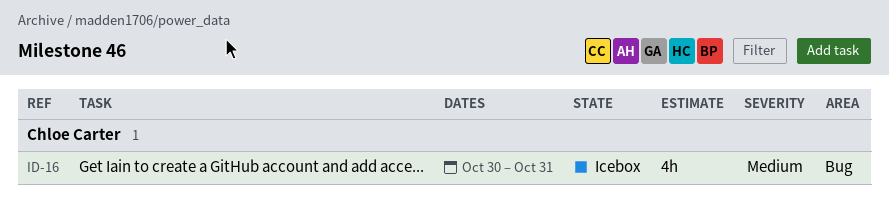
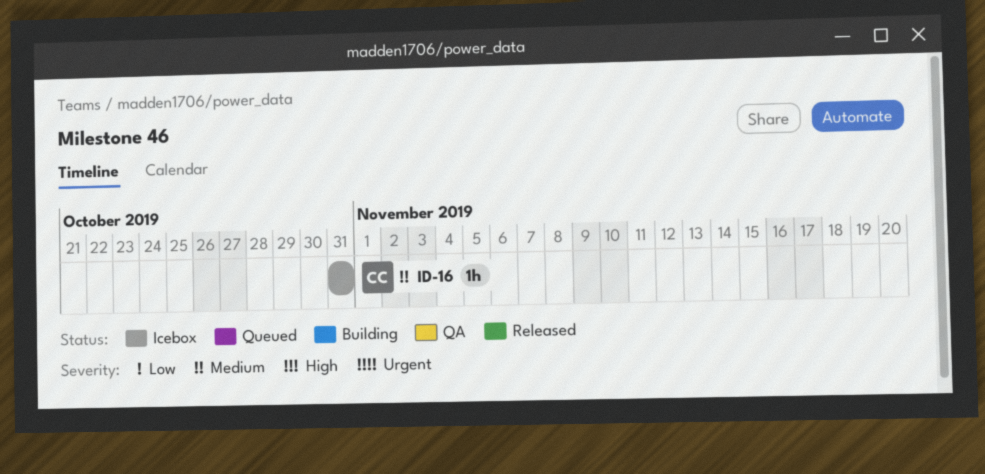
ID-16, estimate: 4h -> 1h
ID-16, start: Oct 30 -> Oct 31

